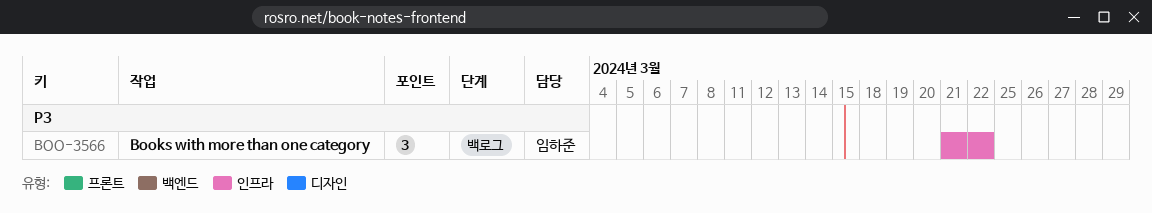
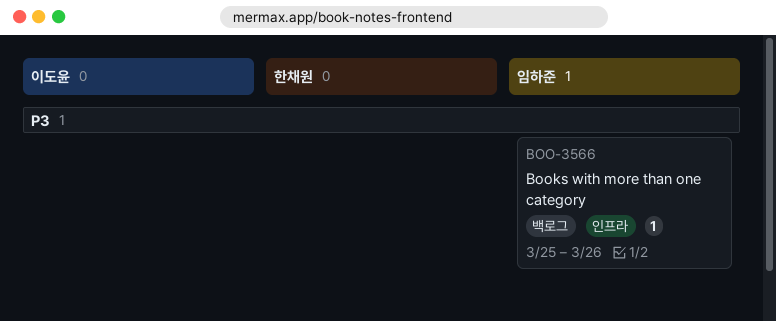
BOO-3566, estimate: 3 -> 1
BOO-3566, start: Mar 21 -> Mar 25
BOO-3566, due: Mar 22 -> Mar 26

